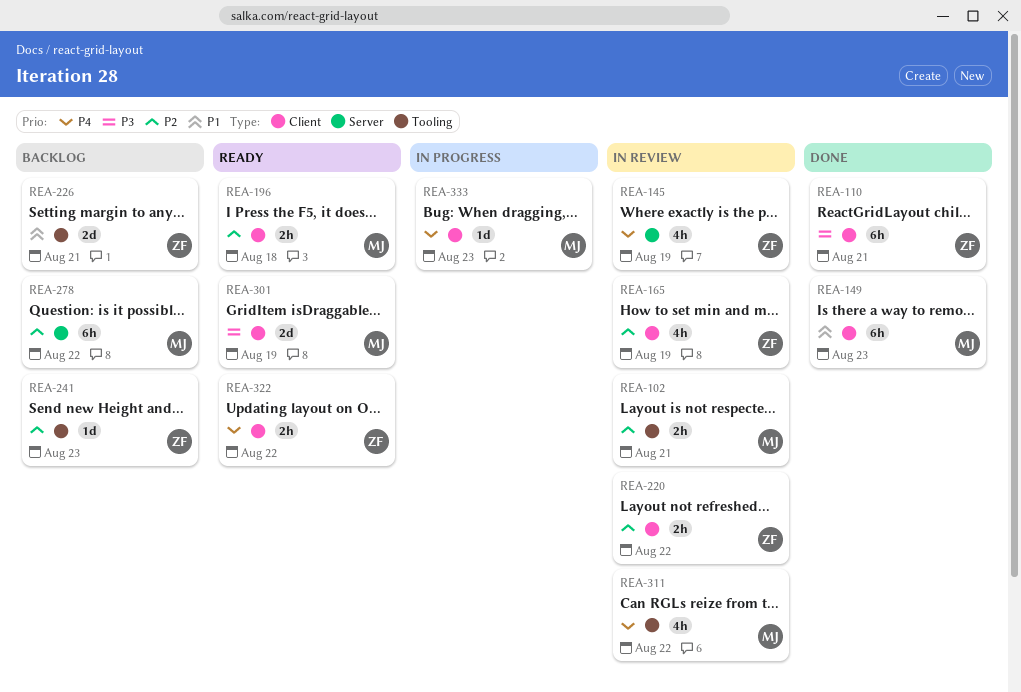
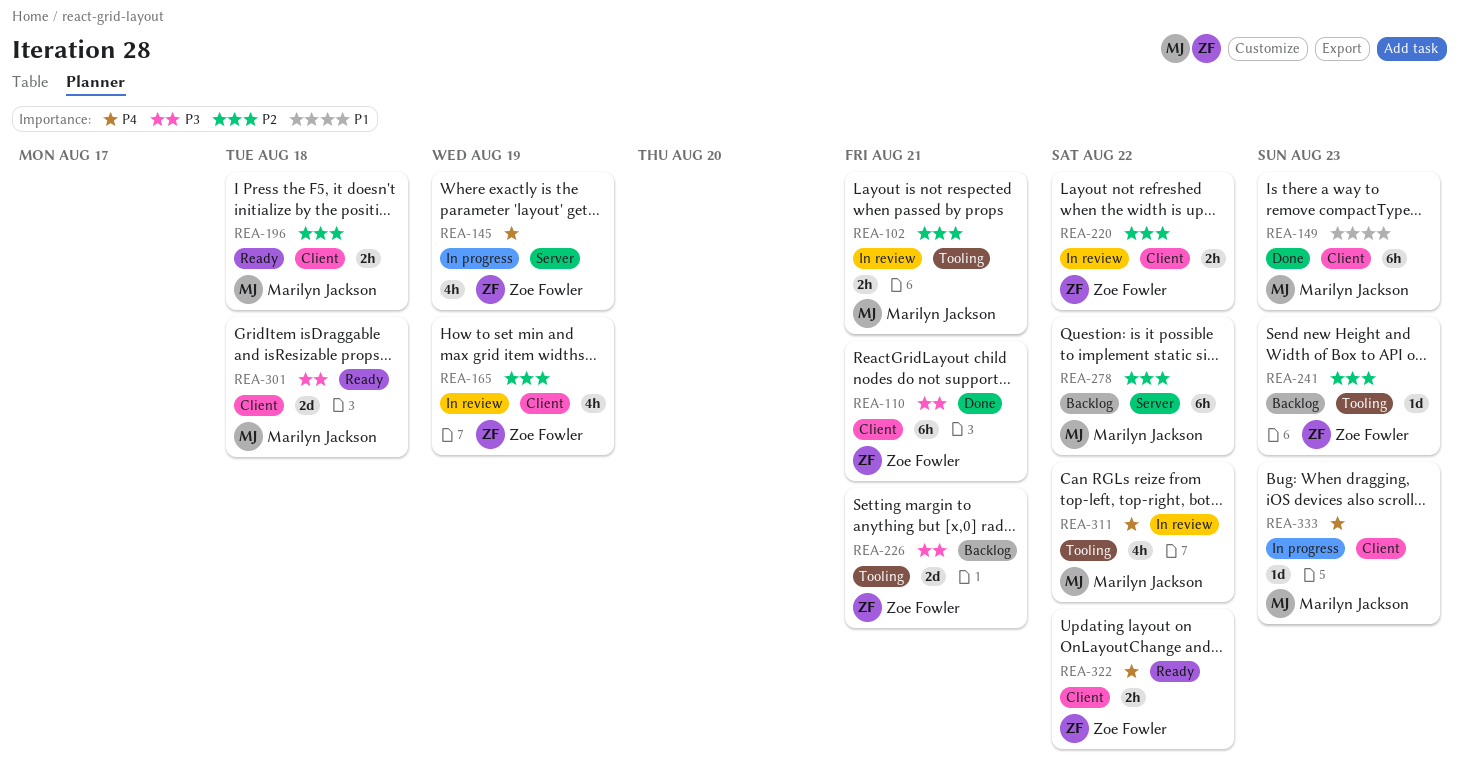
REA-145, status: In review -> In progress
REA-226, priority: P1 -> P3
REA-301, due: Aug 19 -> Aug 18

